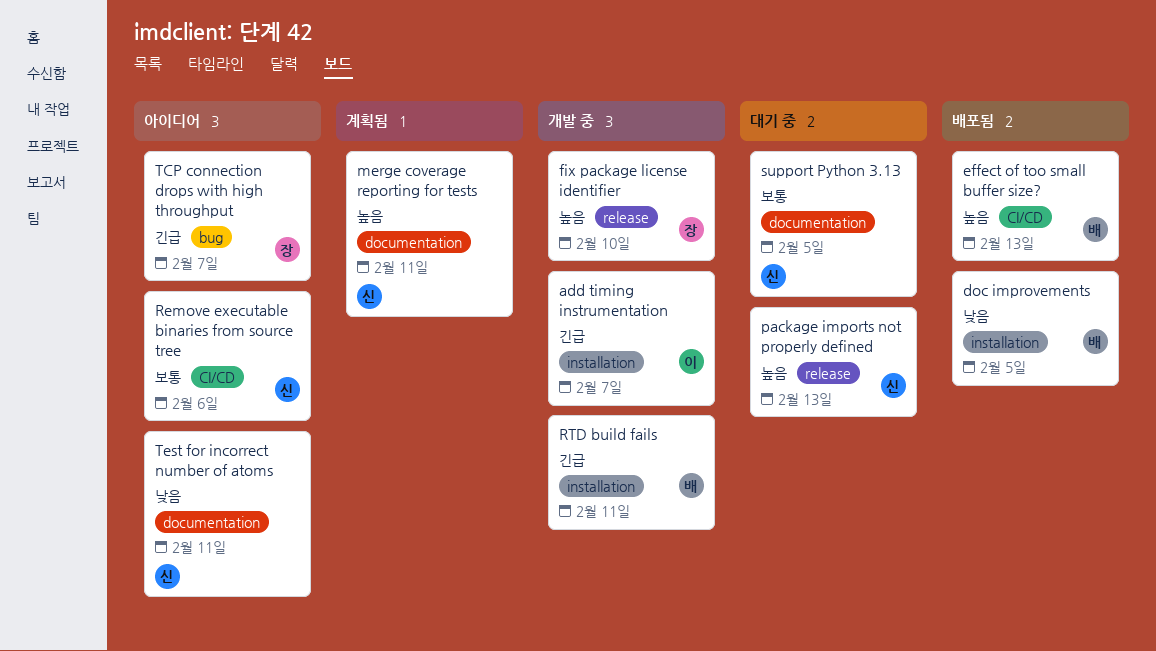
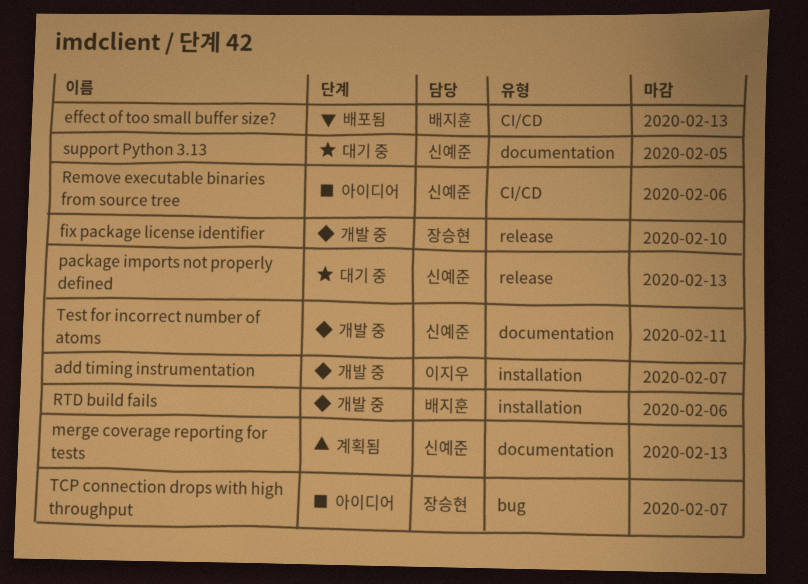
doc improvements: present -> none
merge coverage reporting for tests, due: Feb 11 -> Feb 13
RTD build fails, due: Feb 11 -> Feb 6
Test for incorrect number of atoms, status: 아이디어 -> 개발 중

